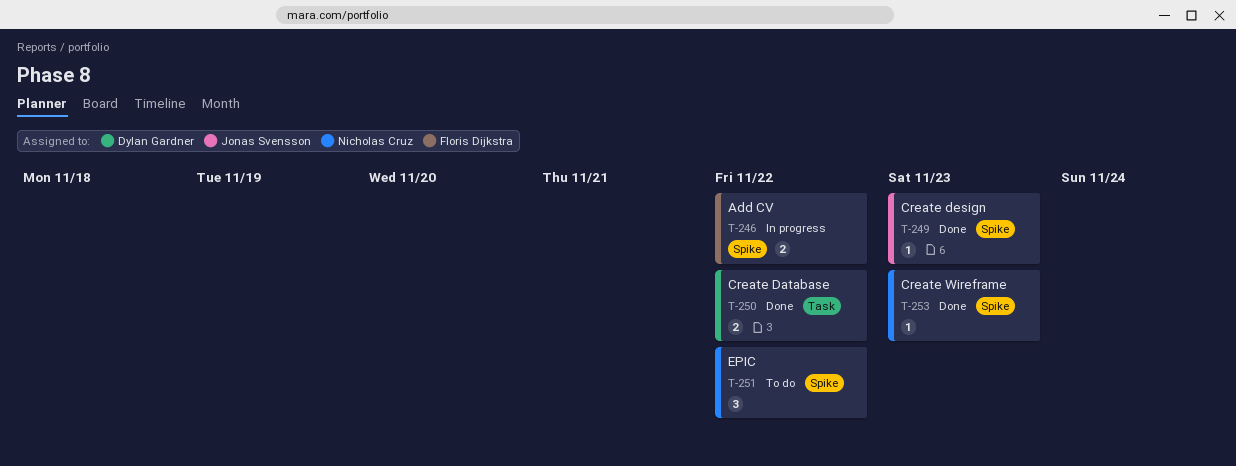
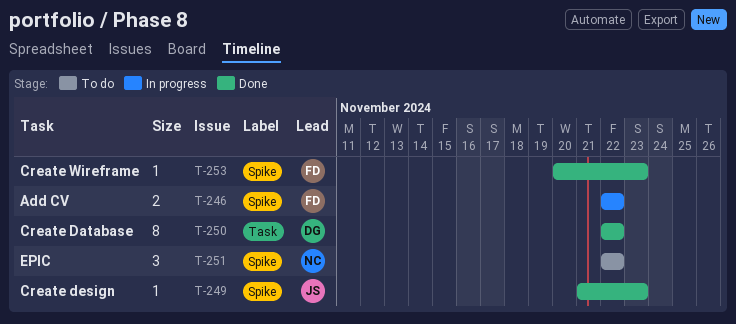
T-250, estimate: 2 -> 8
T-253, owner: Nicholas Cruz -> Floris Dijkstra

